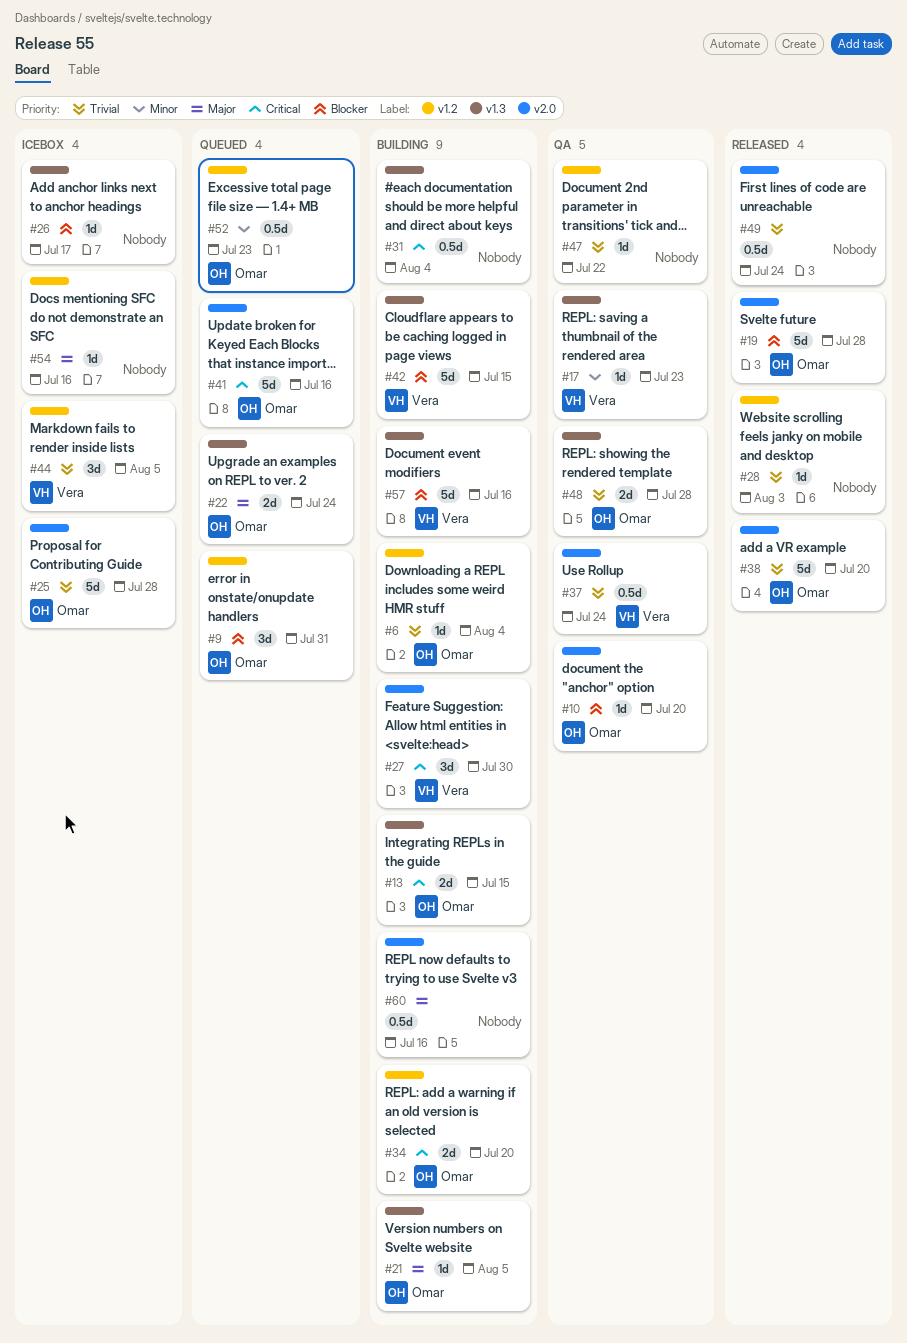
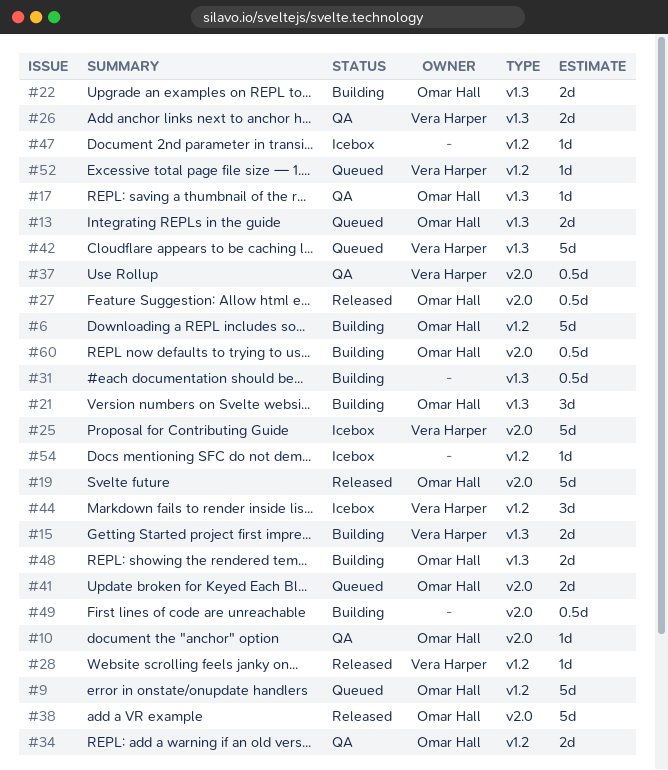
#6, estimate: 1d -> 5d
#9, estimate: 3d -> 5d
#13, status: Building -> Queued
#15: none -> present
#17, owner: Vera Harper -> Omar Hall
#21, estimate: 1d -> 3d
#22, status: Queued -> Building
#25, owner: Omar Hall -> Vera Harper
#26, status: Icebox -> QA
#26, owner: none -> Vera Harper
#26, estimate: 1d -> 2d
#27, status: Building -> Released
#27, owner: Vera Harper -> Omar Hall
#27, estimate: 3d -> 0.5d
#28, owner: none -> Vera Harper
#34, status: Building -> QA
#41, estimate: 5d -> 2d
#42, status: Building -> Queued
#47, status: QA -> Icebox
#48, status: QA -> Building
#49, status: Released -> Building
#52, owner: Omar Hall -> Vera Harper
#52, estimate: 0.5d -> 1d
#57: present -> none
#60, owner: none -> Omar Hall

